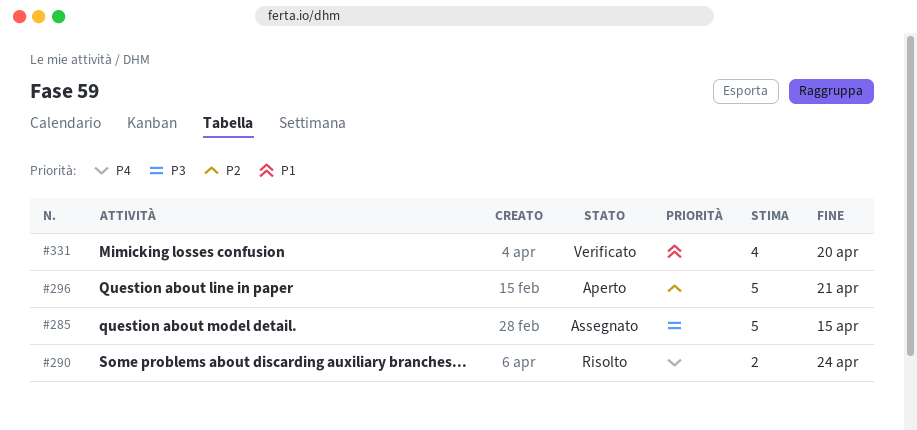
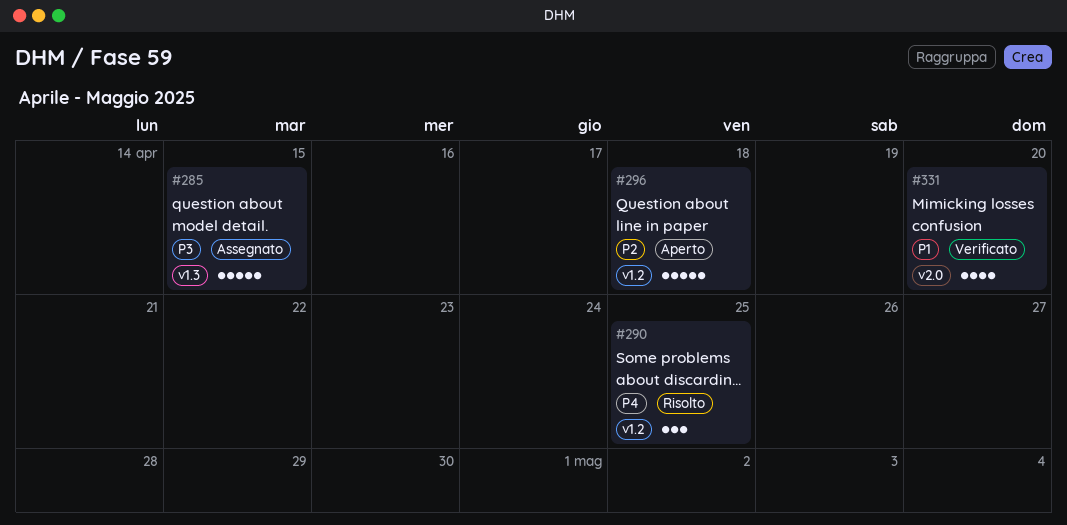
#290, estimate: 2 -> 3
#290, due: Apr 24 -> Apr 25
#296, due: Apr 21 -> Apr 18

